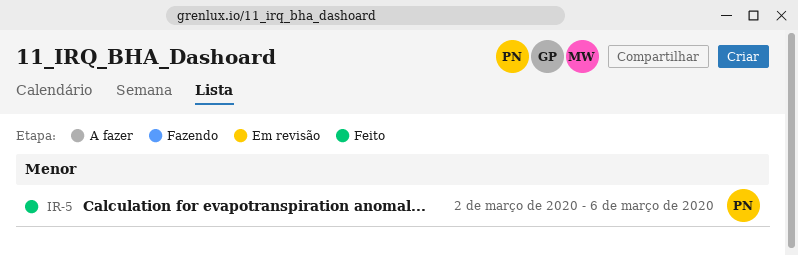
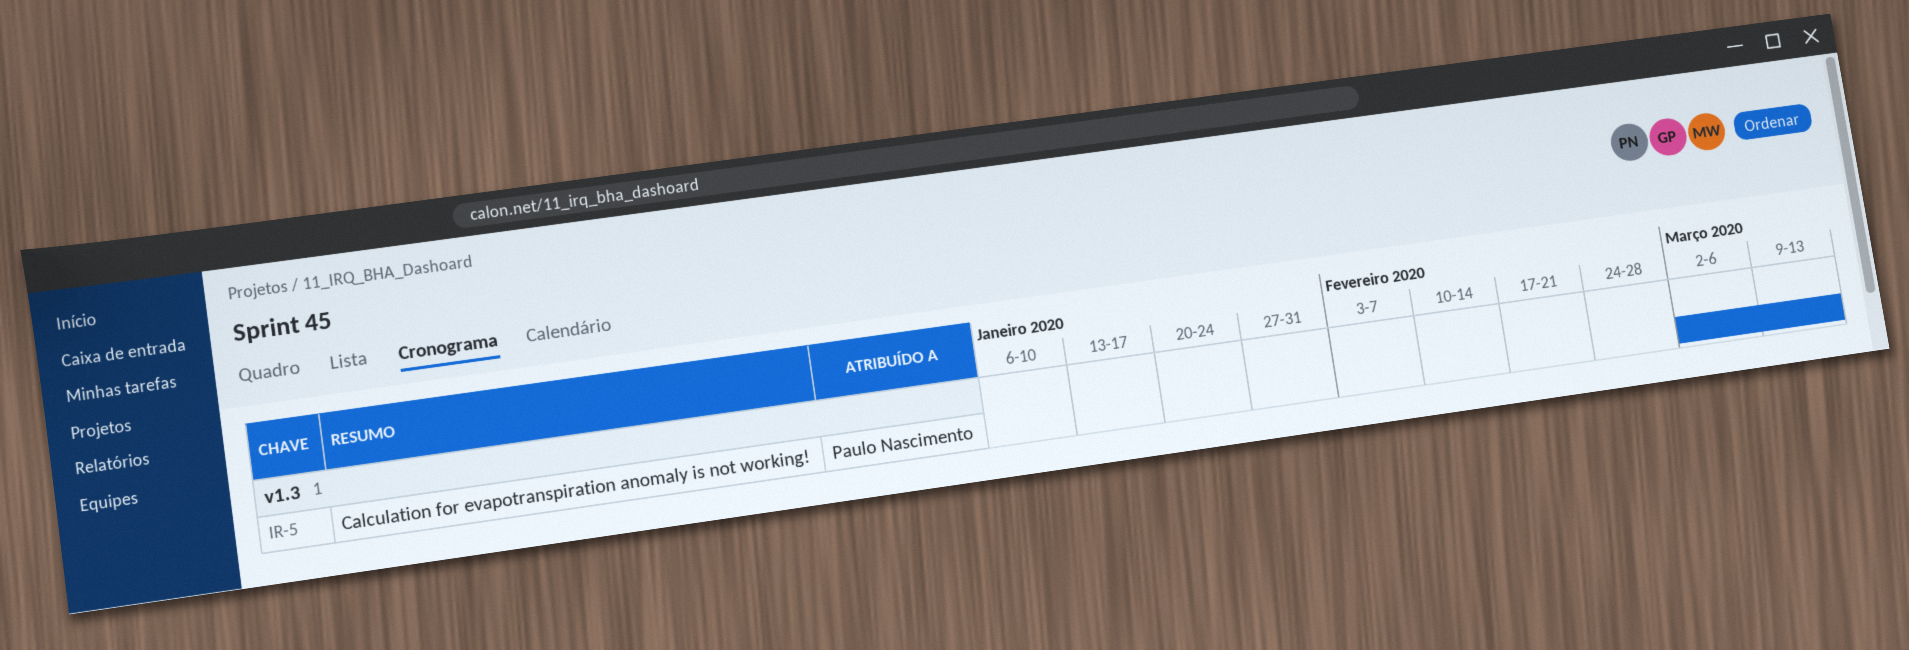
IR-5, due: Mar 6 -> Mar 13

